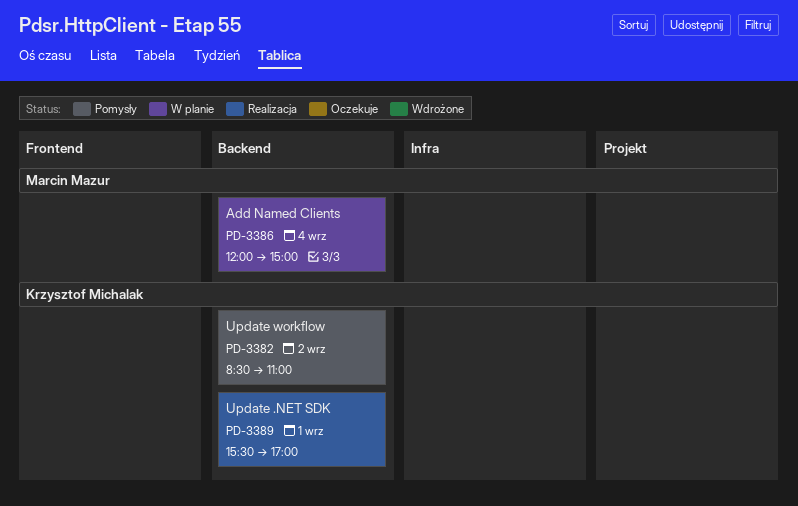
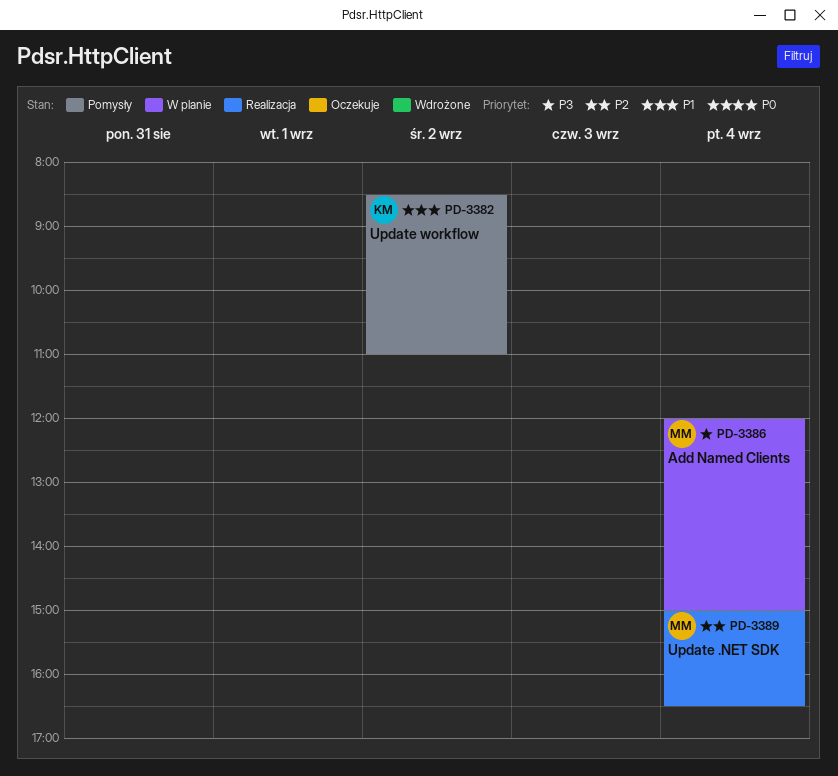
PD-3389, owner: Krzysztof Michalak -> Marcin Mazur
PD-3389, day: Sep 1 -> Sep 4
PD-3389, begins: 15:30 -> 15:00
PD-3389, ends: 17:00 -> 16:30

